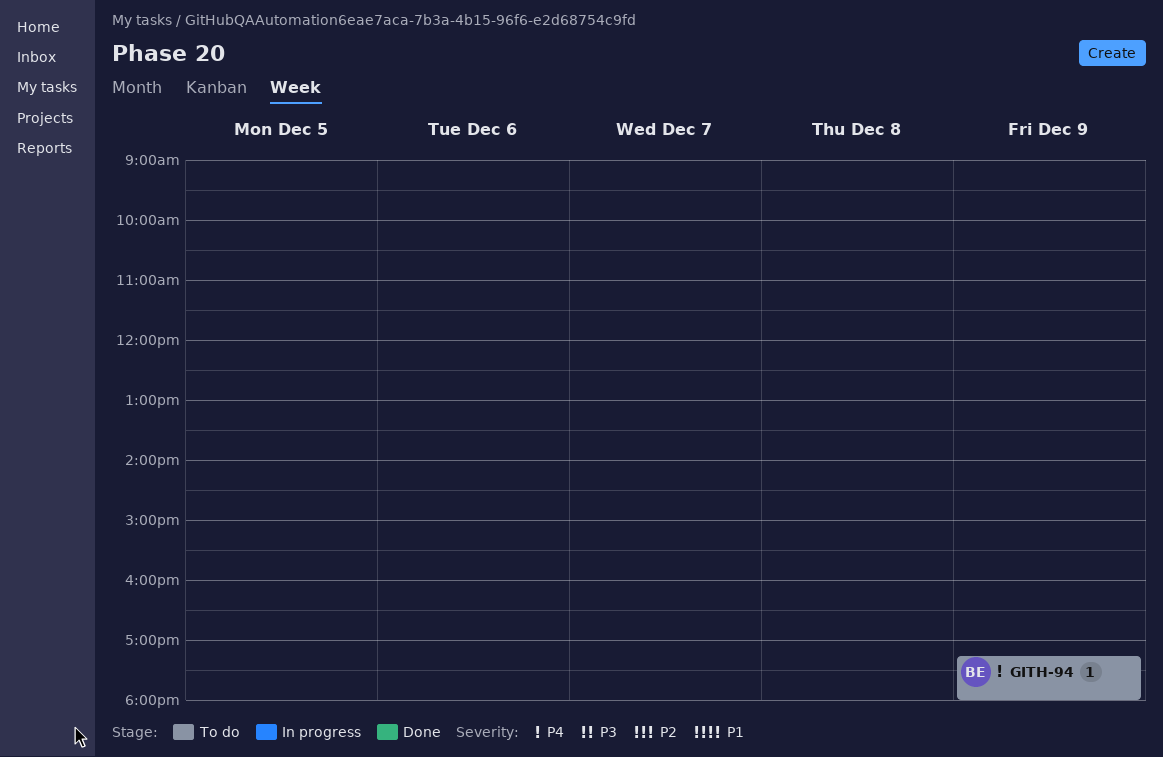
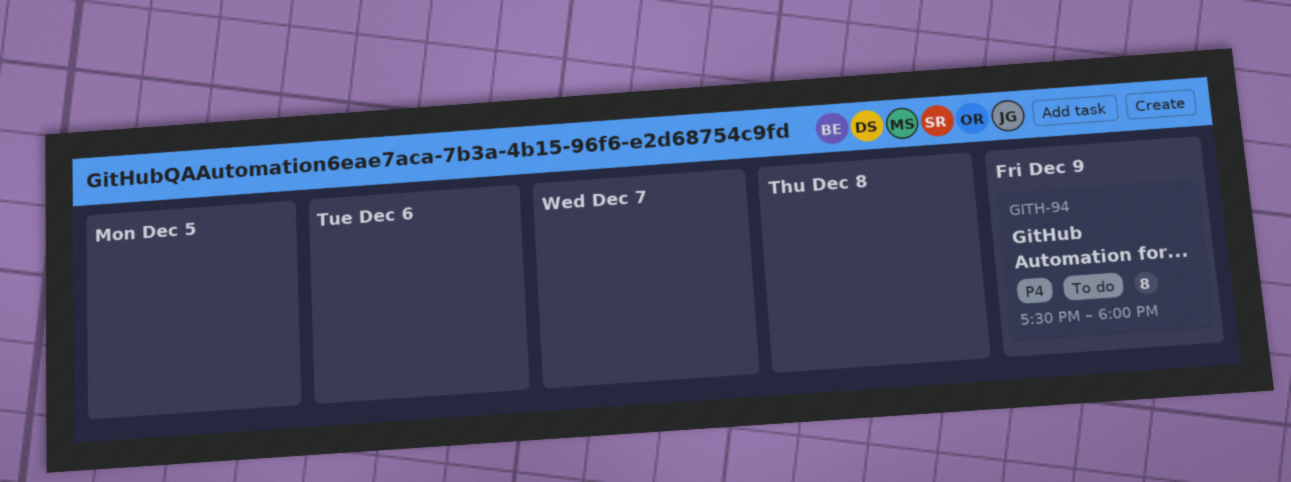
GITH-94, estimate: 1 -> 8
GITH-94, begins: 17:15 -> 17:30

